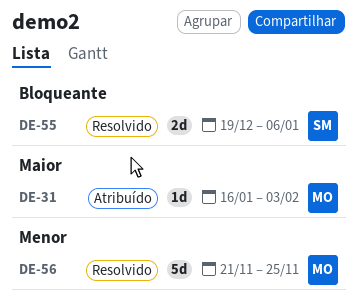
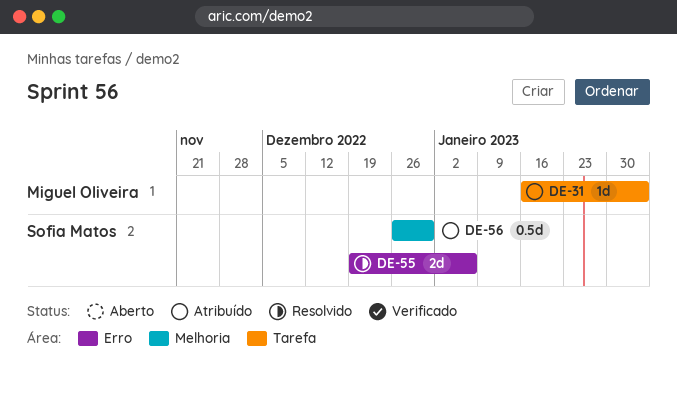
DE-56, status: Resolvido -> Atribuído
DE-56, owner: Miguel Oliveira -> Sofia Matos
DE-56, estimate: 5d -> 0.5d
DE-56, start: Nov 21 -> Dec 26
DE-56, due: Nov 25 -> Dec 30

